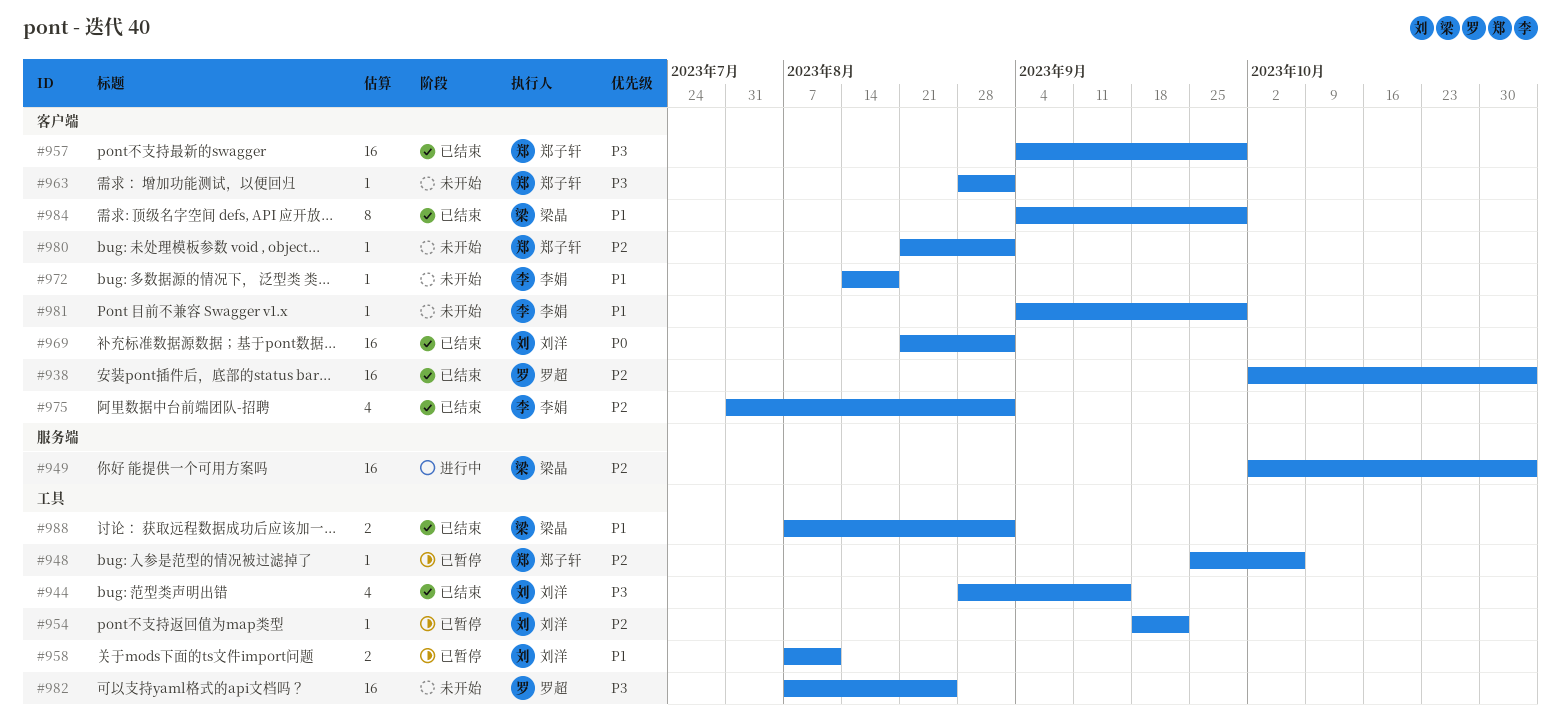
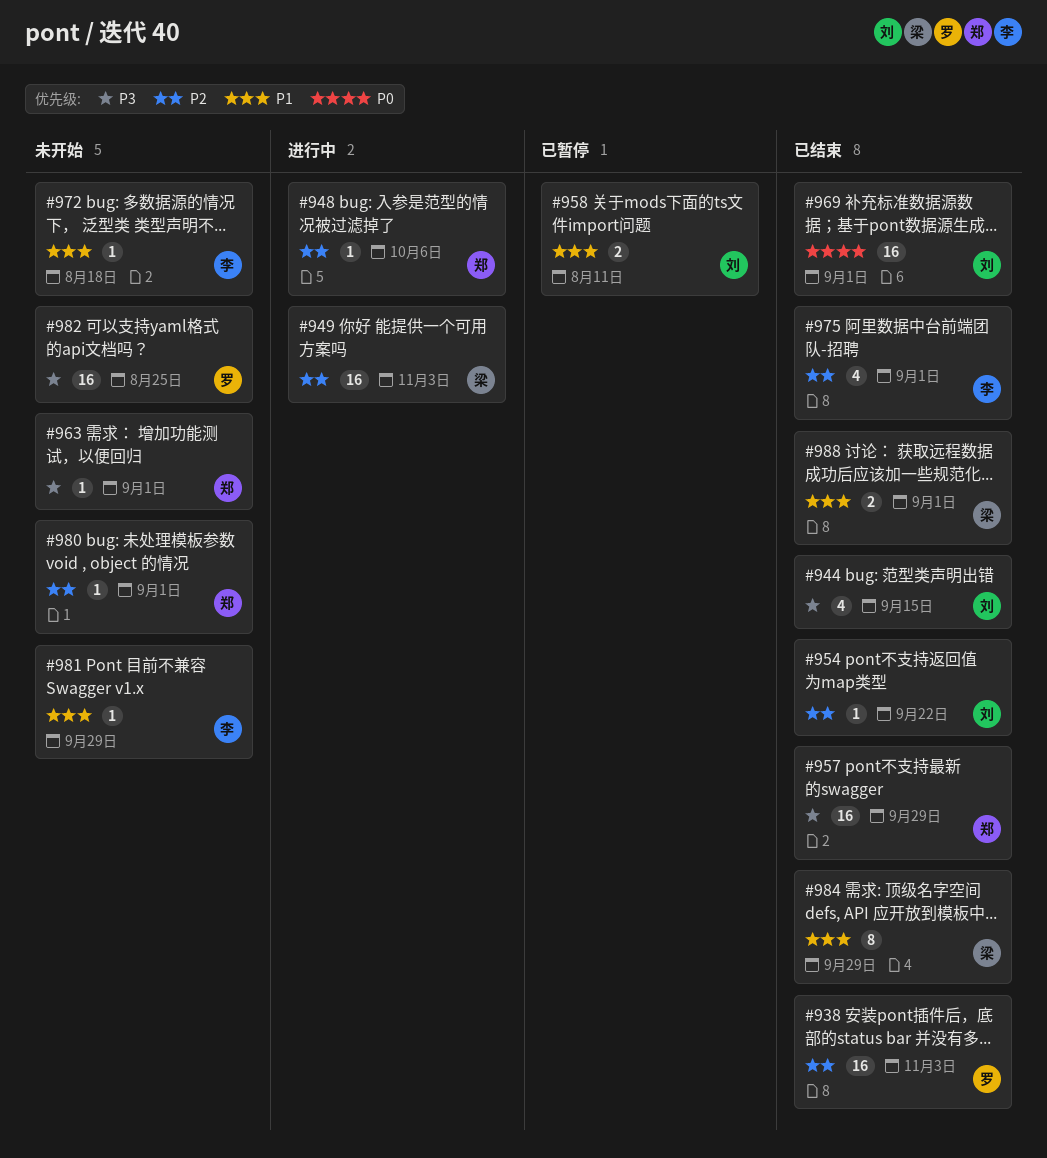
#948, status: 已暂停 -> 进行中
#954, status: 已暂停 -> 已结束

